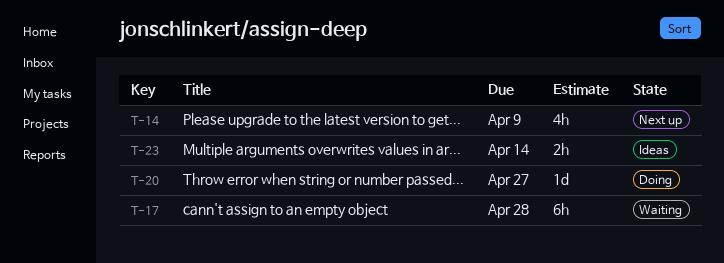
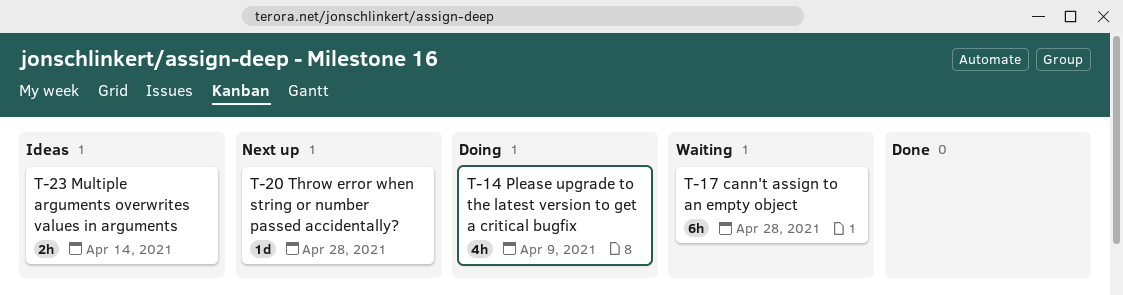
T-14, status: Next up -> Doing
T-20, status: Doing -> Next up
T-20, due: Apr 27 -> Apr 28

